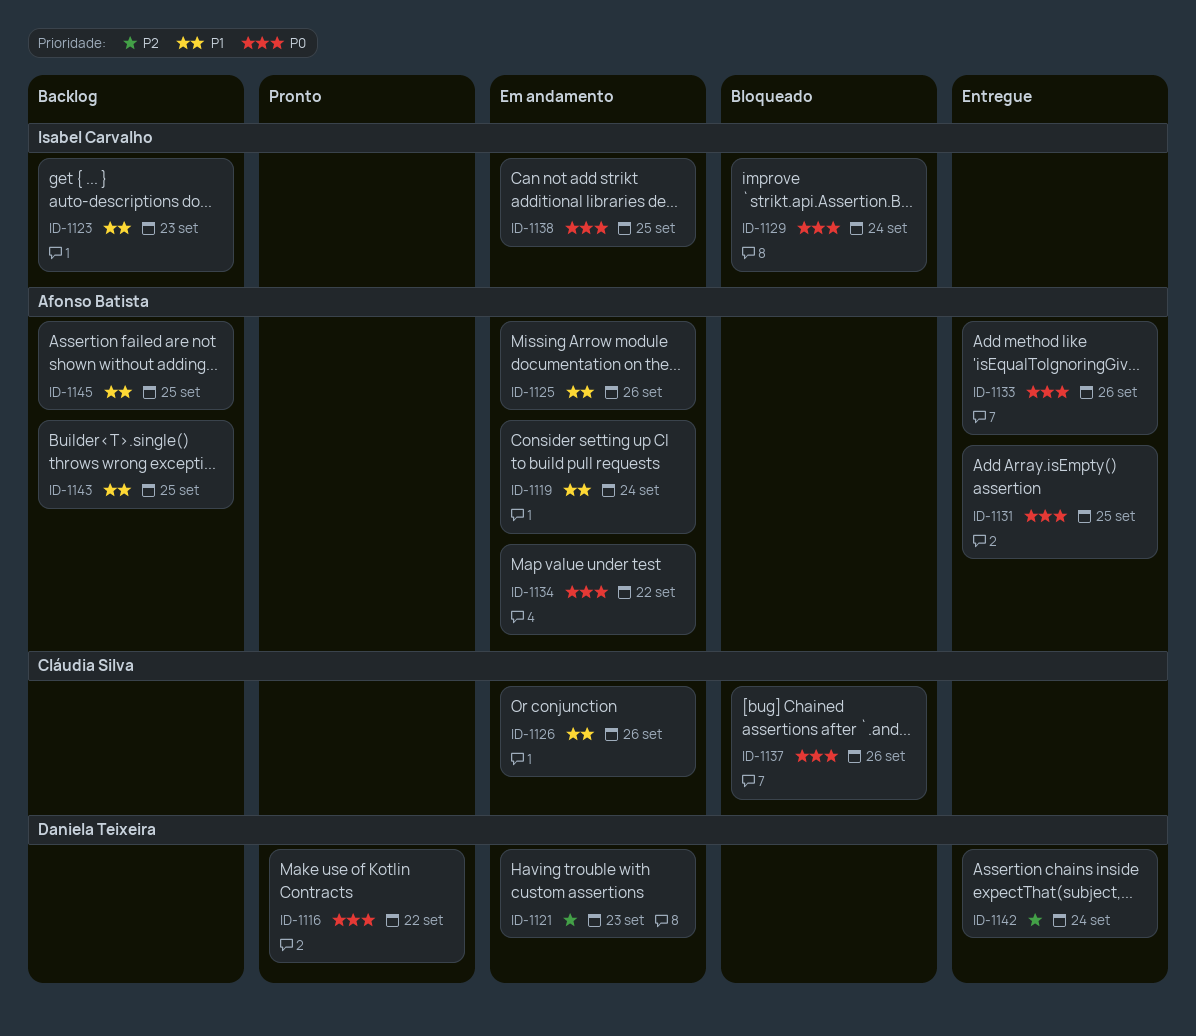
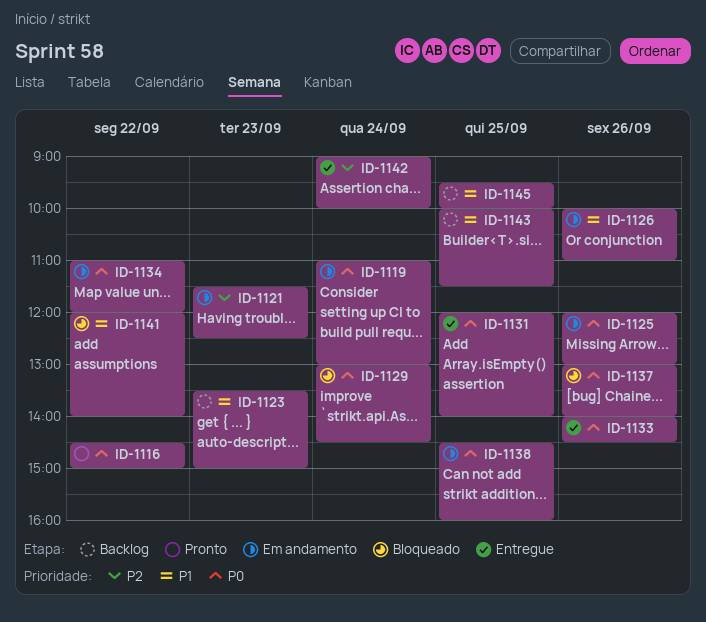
ID-1119, priority: P1 -> P0
ID-1125, priority: P1 -> P0
ID-1141: none -> present

